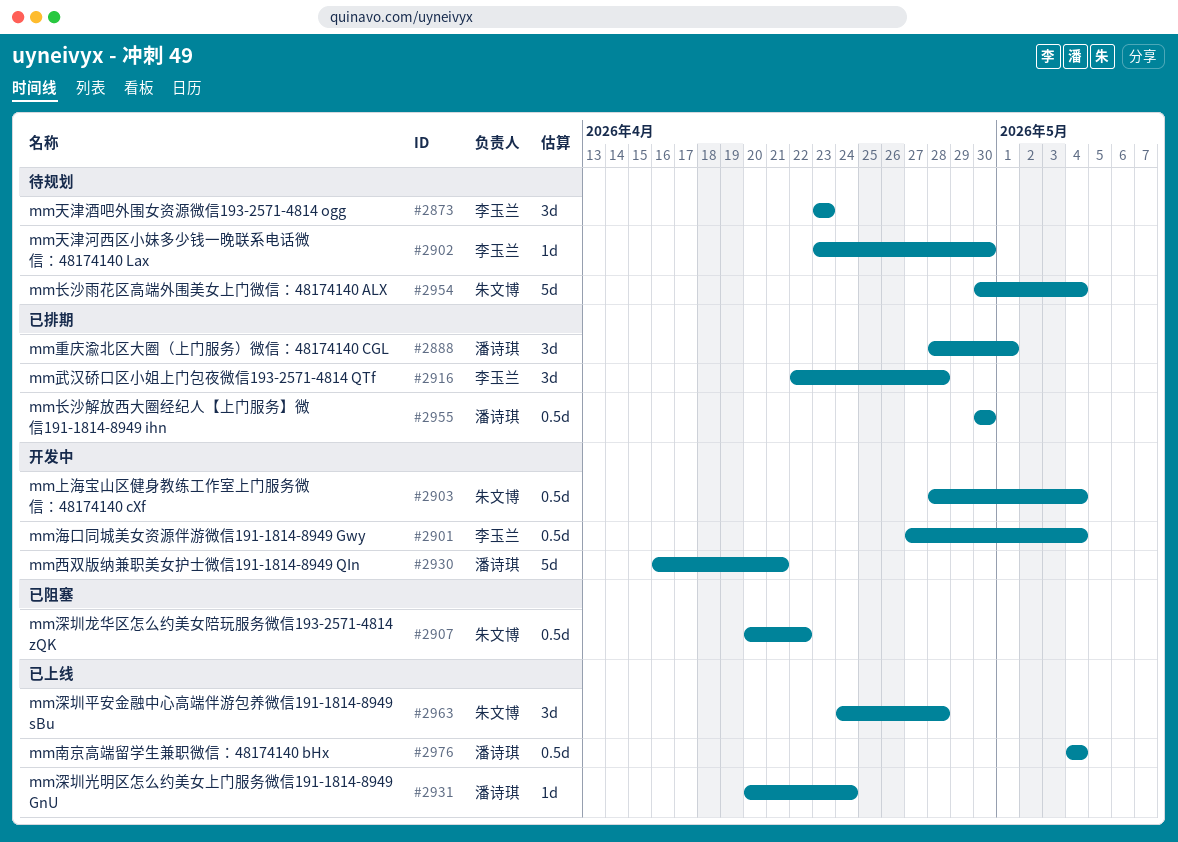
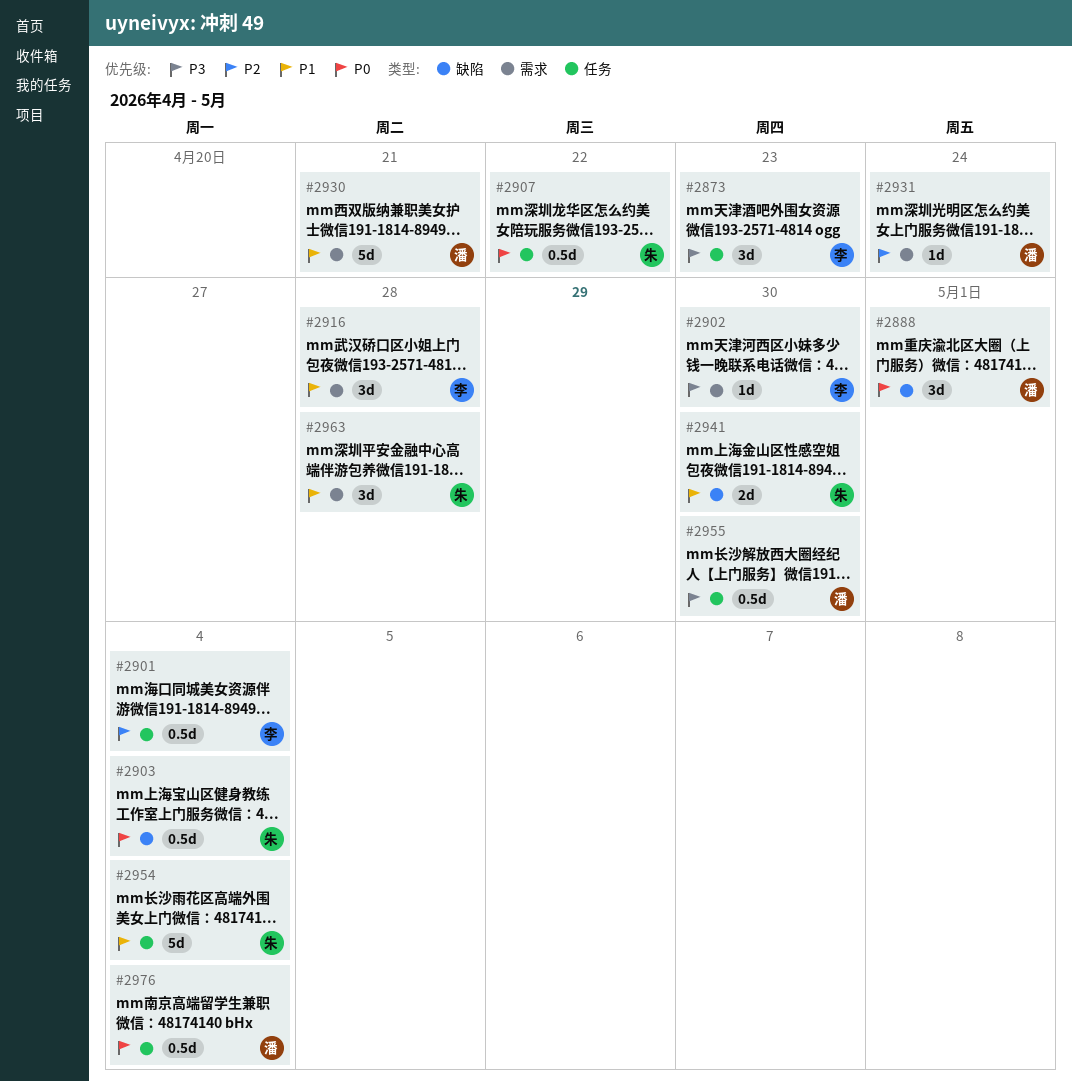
#2941: none -> present

